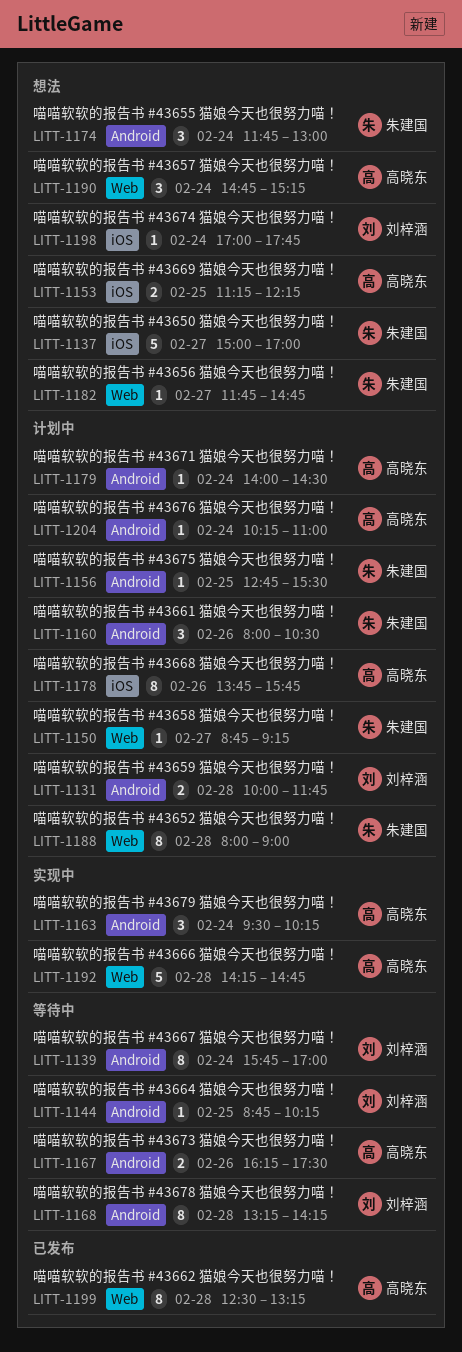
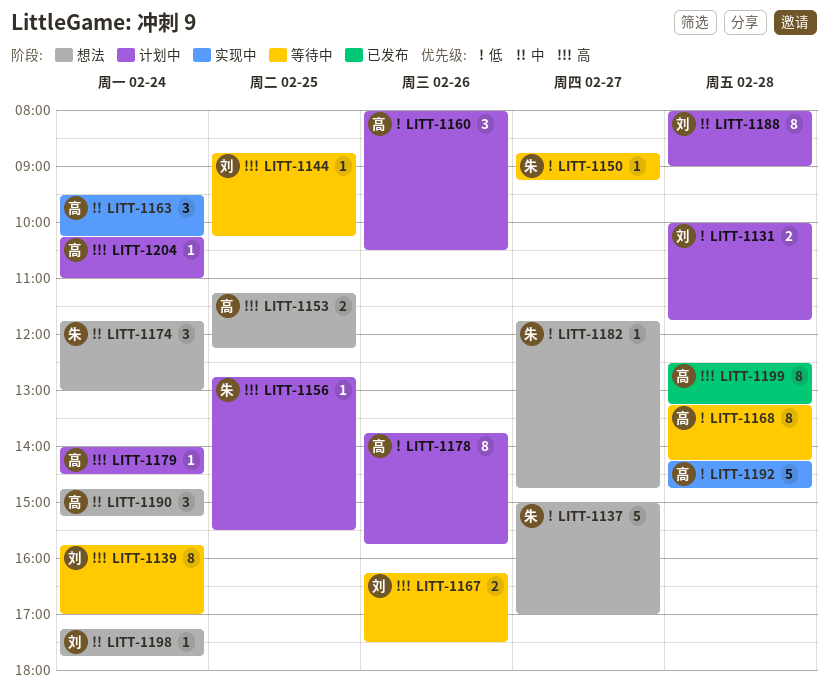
LITT-1150, status: 计划中 -> 等待中
LITT-1160, owner: 朱建国 -> 高晓东
LITT-1167, owner: 高晓东 -> 刘梓涵
LITT-1168, owner: 刘梓涵 -> 高晓东
LITT-1188, owner: 朱建国 -> 刘梓涵
LITT-1198, begins: 17:00 -> 17:15

